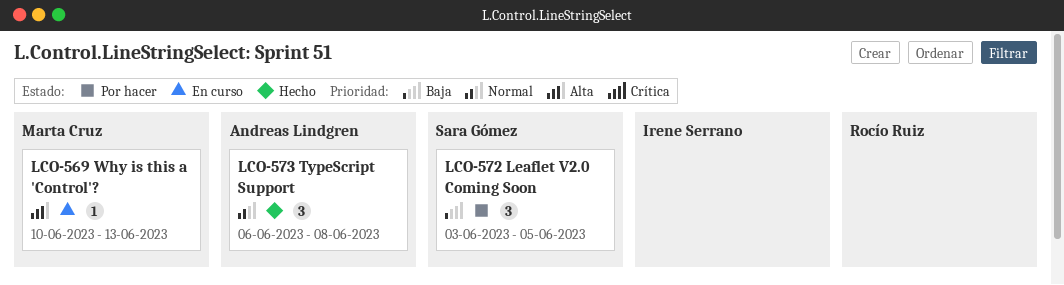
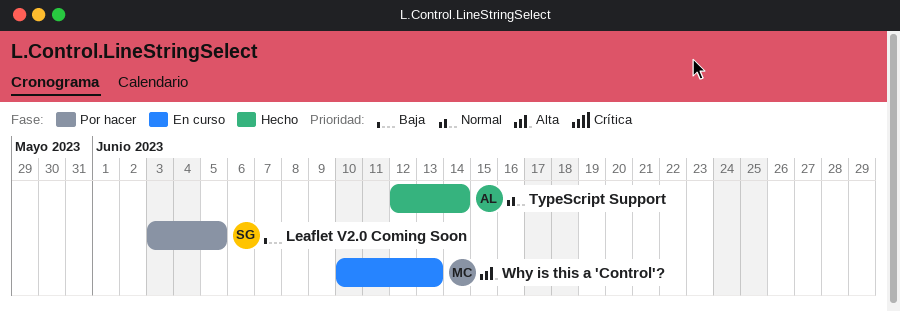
TypeScript Support, start: Jun 6 -> Jun 12
TypeScript Support, due: Jun 8 -> Jun 14

